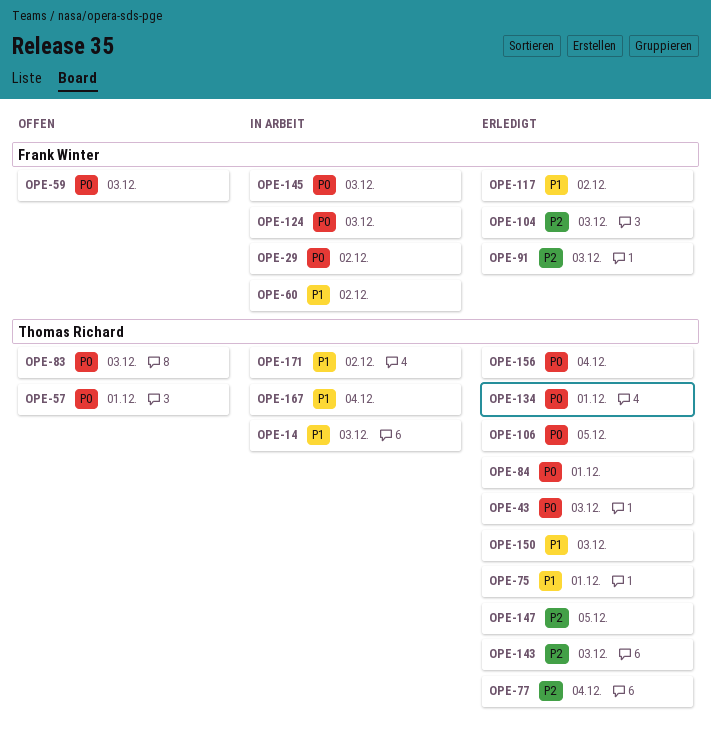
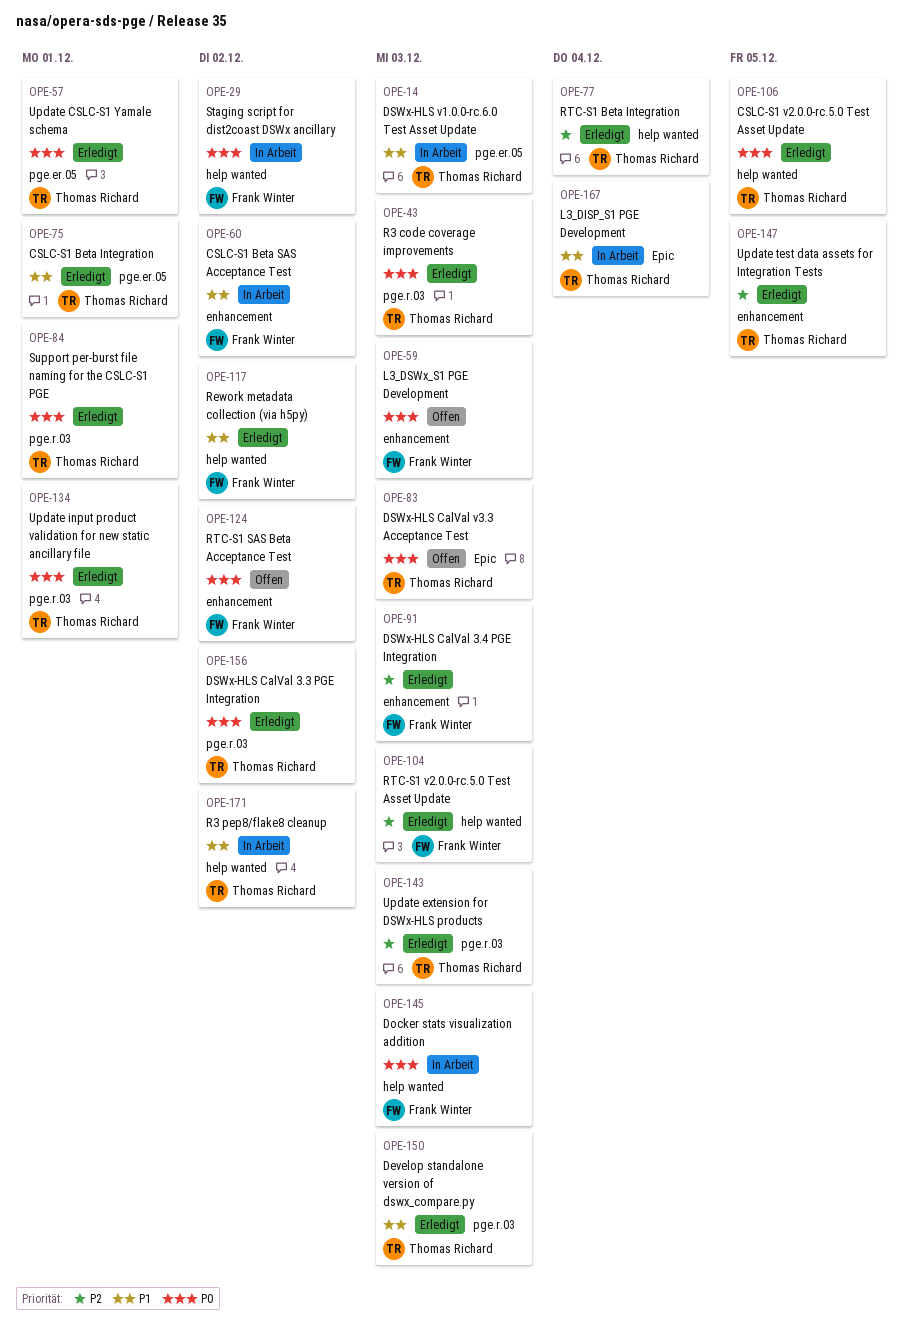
OPE-57, status: Offen -> Erledigt
OPE-124, status: In Arbeit -> Offen
OPE-124, due: Dec 3 -> Dec 2
OPE-156, due: Dec 4 -> Dec 2

